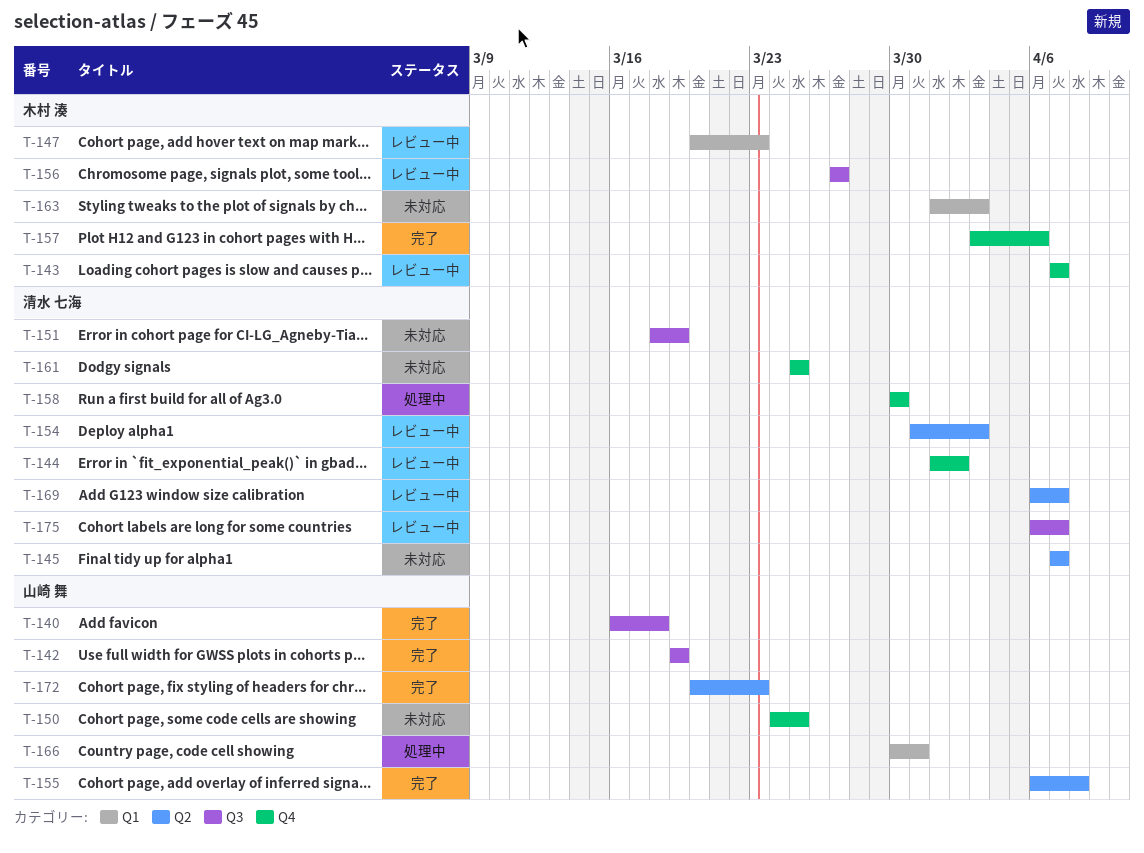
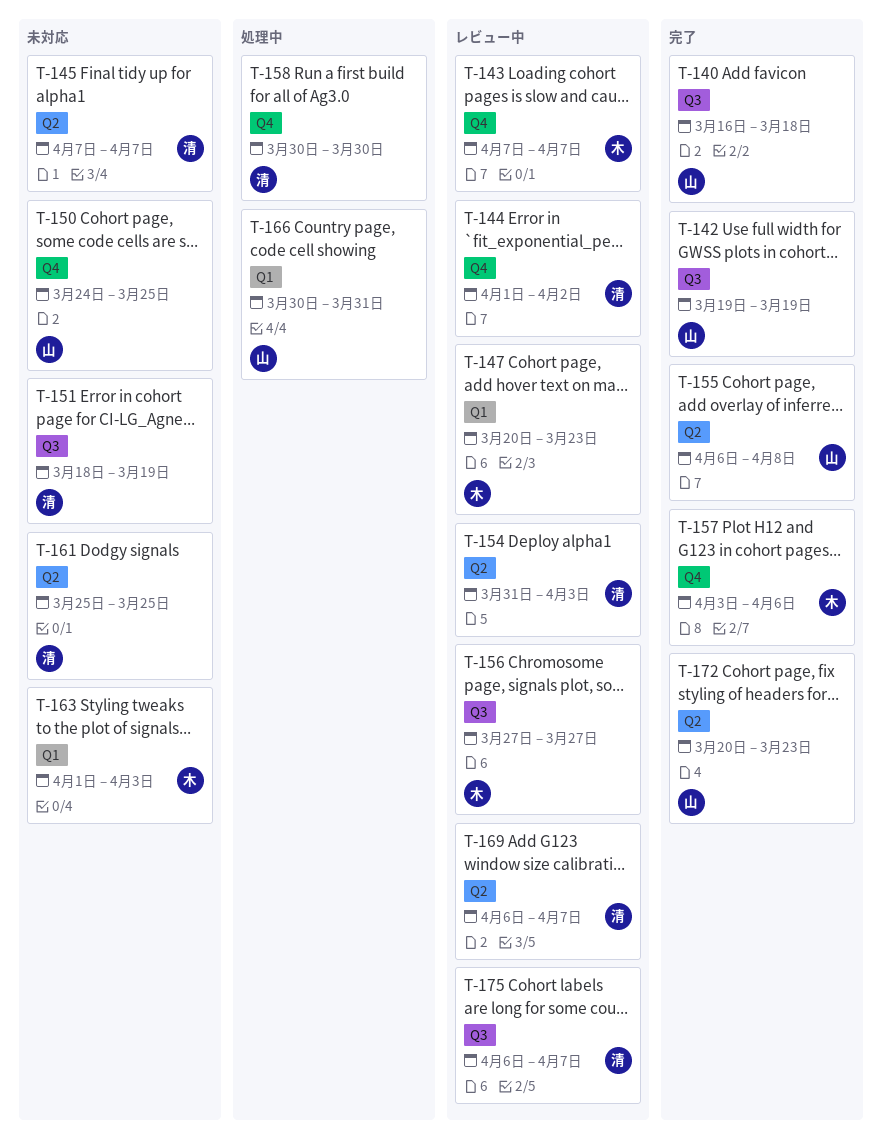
T-161, label: Q4 -> Q2

